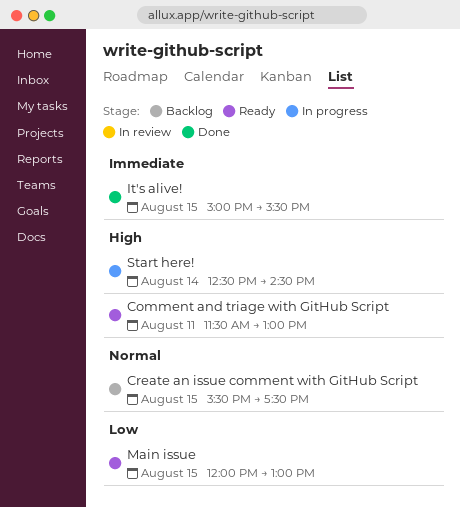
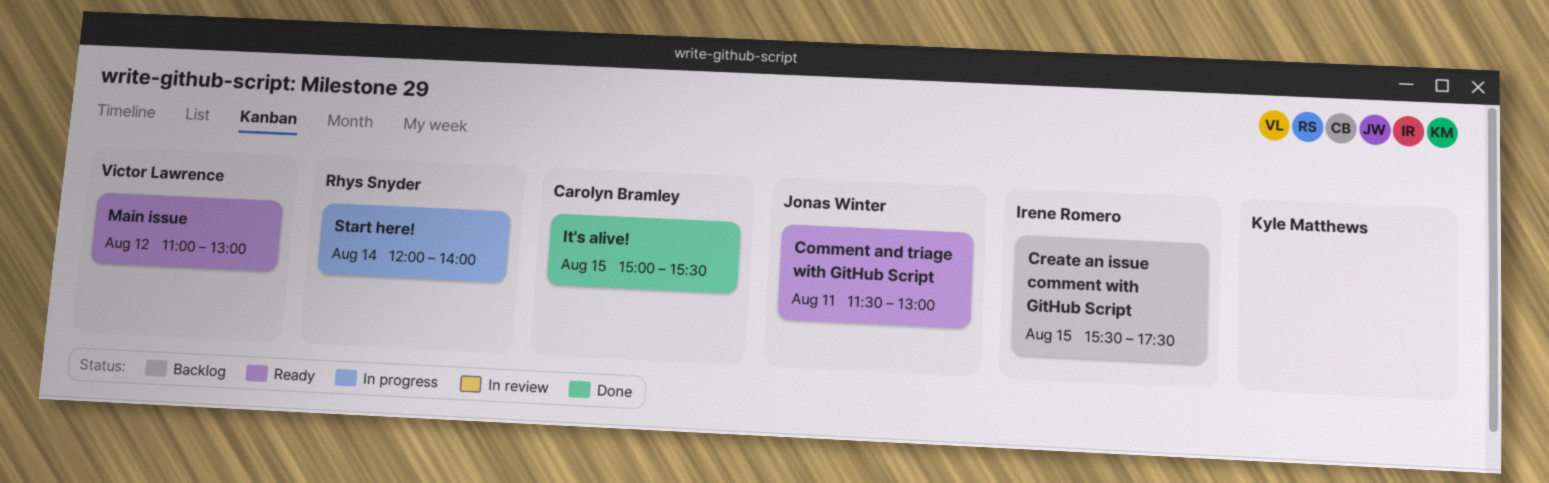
Main issue, day: Aug 15 -> Aug 12
Main issue, begins: 12:00 -> 11:00
Start here!, begins: 12:30 -> 12:00
Start here!, ends: 14:30 -> 14:00

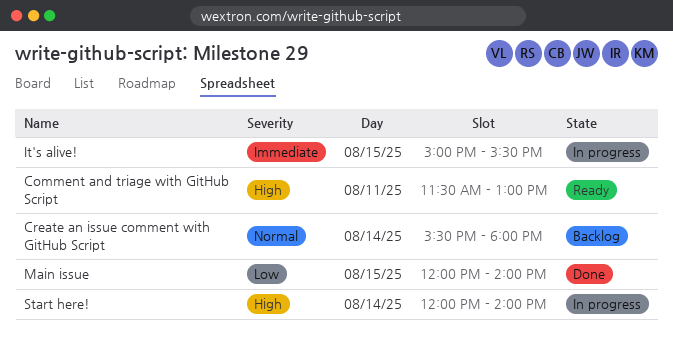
Create an issue comment with GitHub Script, day: Aug 15 -> Aug 14
Create an issue comment with GitHub Script, ends: 17:30 -> 18:00
It's alive!, status: Done -> In progress
Main issue, status: Ready -> Done
Main issue, day: Aug 12 -> Aug 15
Main issue, begins: 11:00 -> 12:00
Main issue, ends: 13:00 -> 14:00

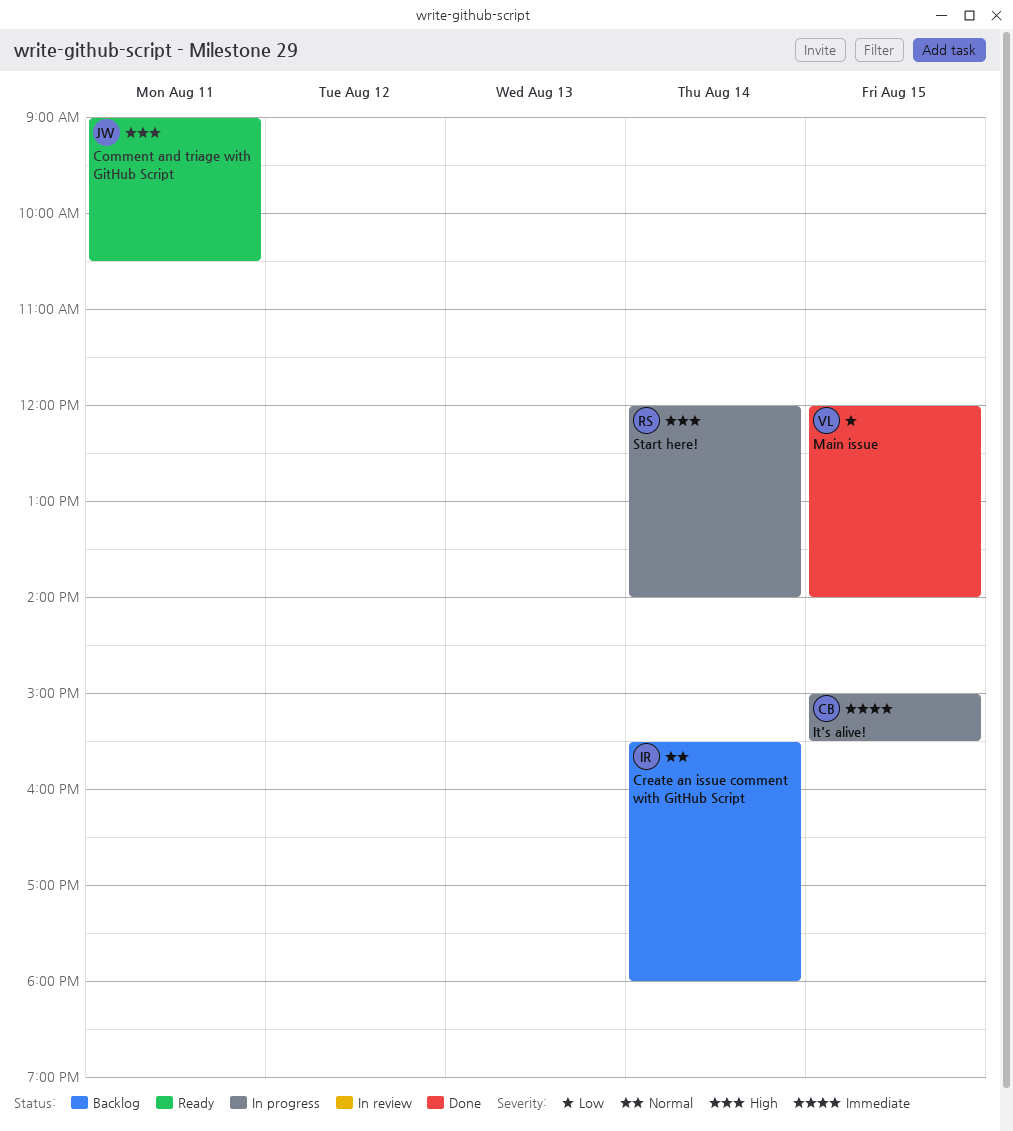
Comment and triage with GitHub Script, begins: 11:30 -> 09:00
Comment and triage with GitHub Script, ends: 13:00 -> 10:30

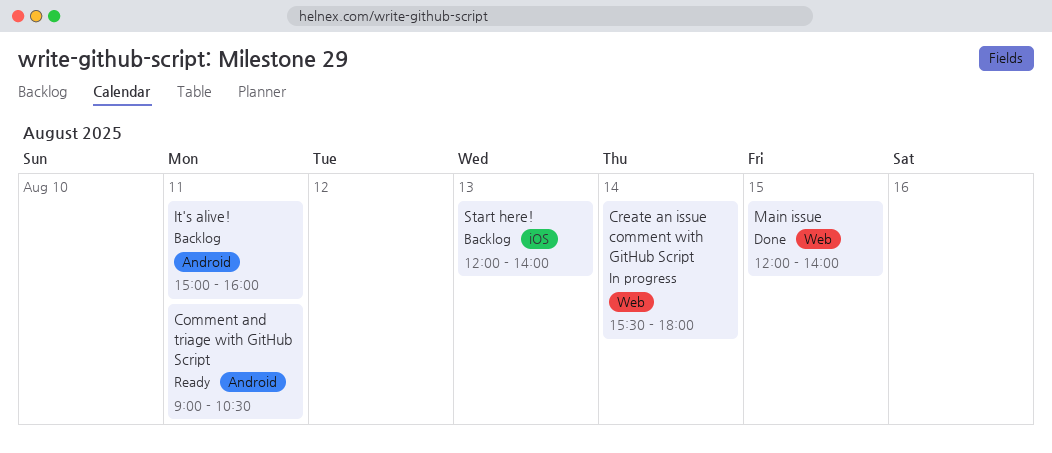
Create an issue comment with GitHub Script, status: Backlog -> In progress
It's alive!, status: In progress -> Backlog
It's alive!, day: Aug 15 -> Aug 11
It's alive!, ends: 15:30 -> 16:00
Start here!, status: In progress -> Backlog
Start here!, day: Aug 14 -> Aug 13

